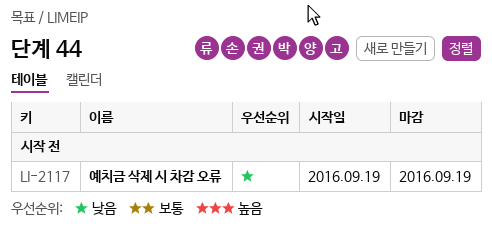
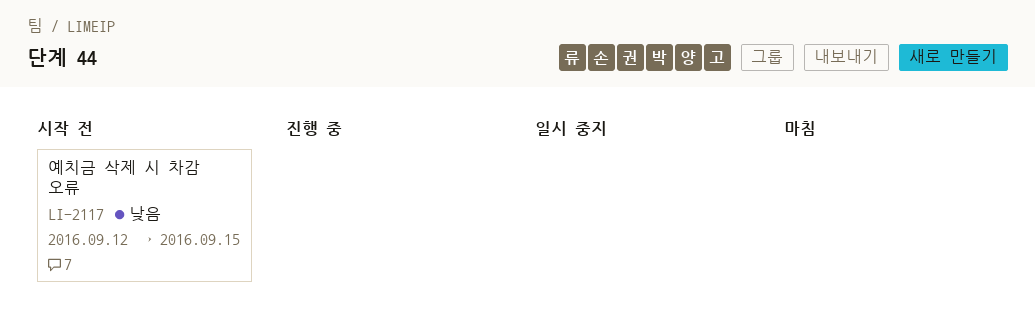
LI-2117, start: Sep 19 -> Sep 12
LI-2117, due: Sep 19 -> Sep 15

